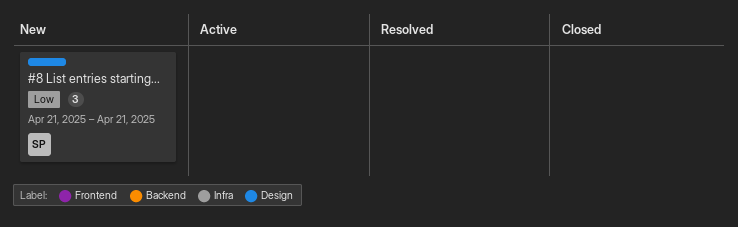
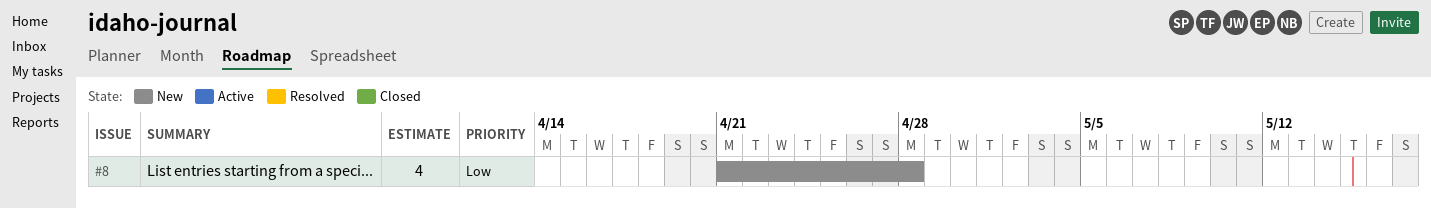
#8, estimate: 3 -> 4
#8, due: Apr 21 -> Apr 28

